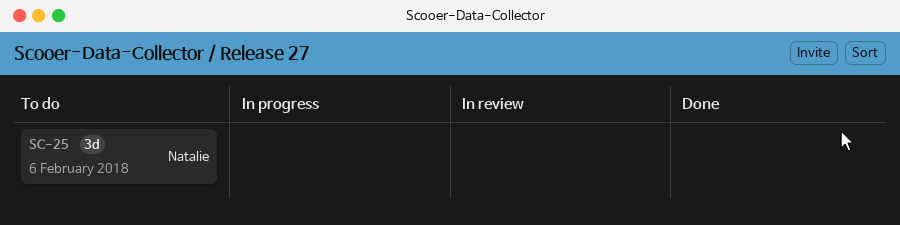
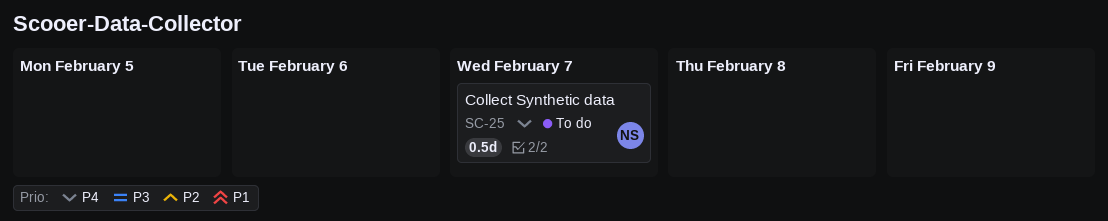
SC-25, estimate: 3d -> 0.5d
SC-25, due: Feb 6 -> Feb 7

